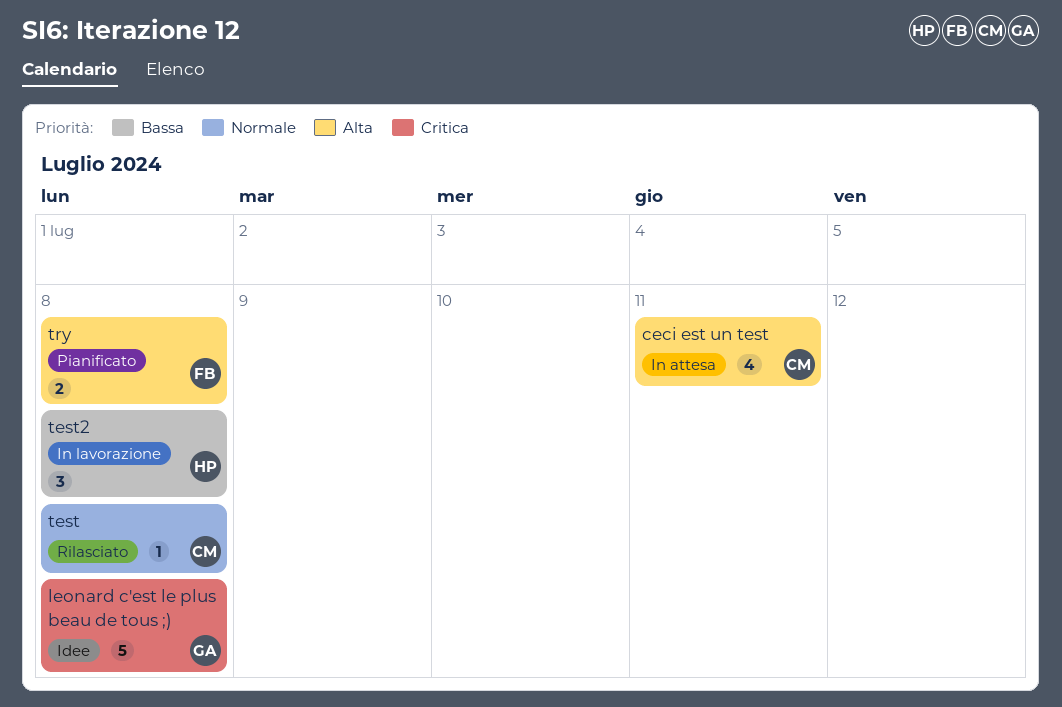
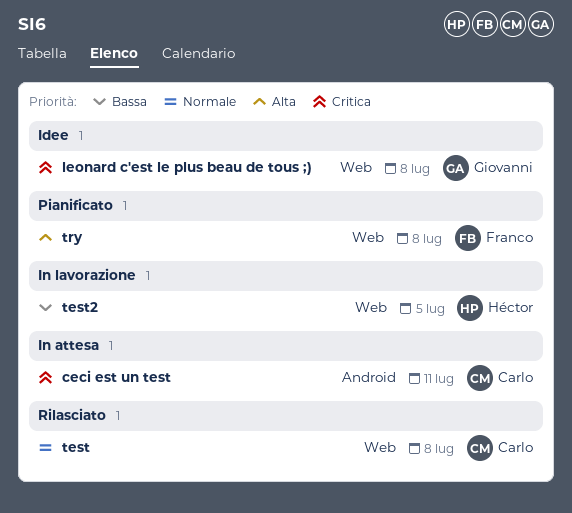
ceci est un test, priority: Alta -> Critica
test2, due: Jul 8 -> Jul 5

